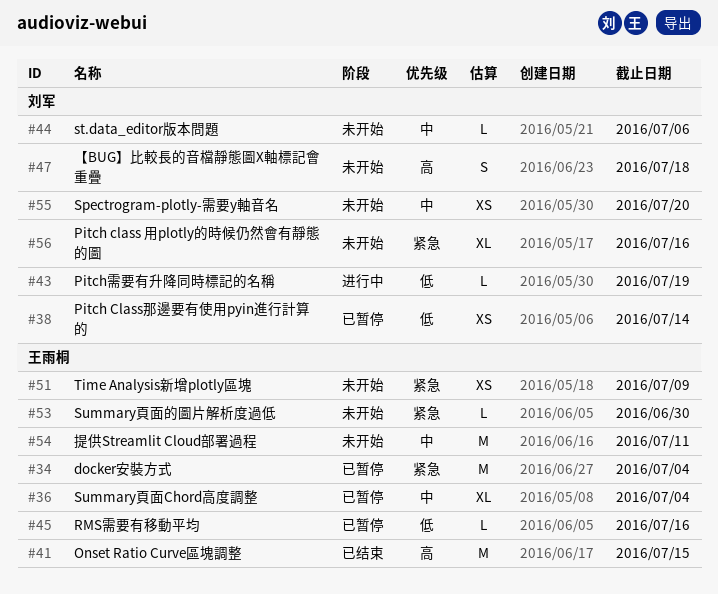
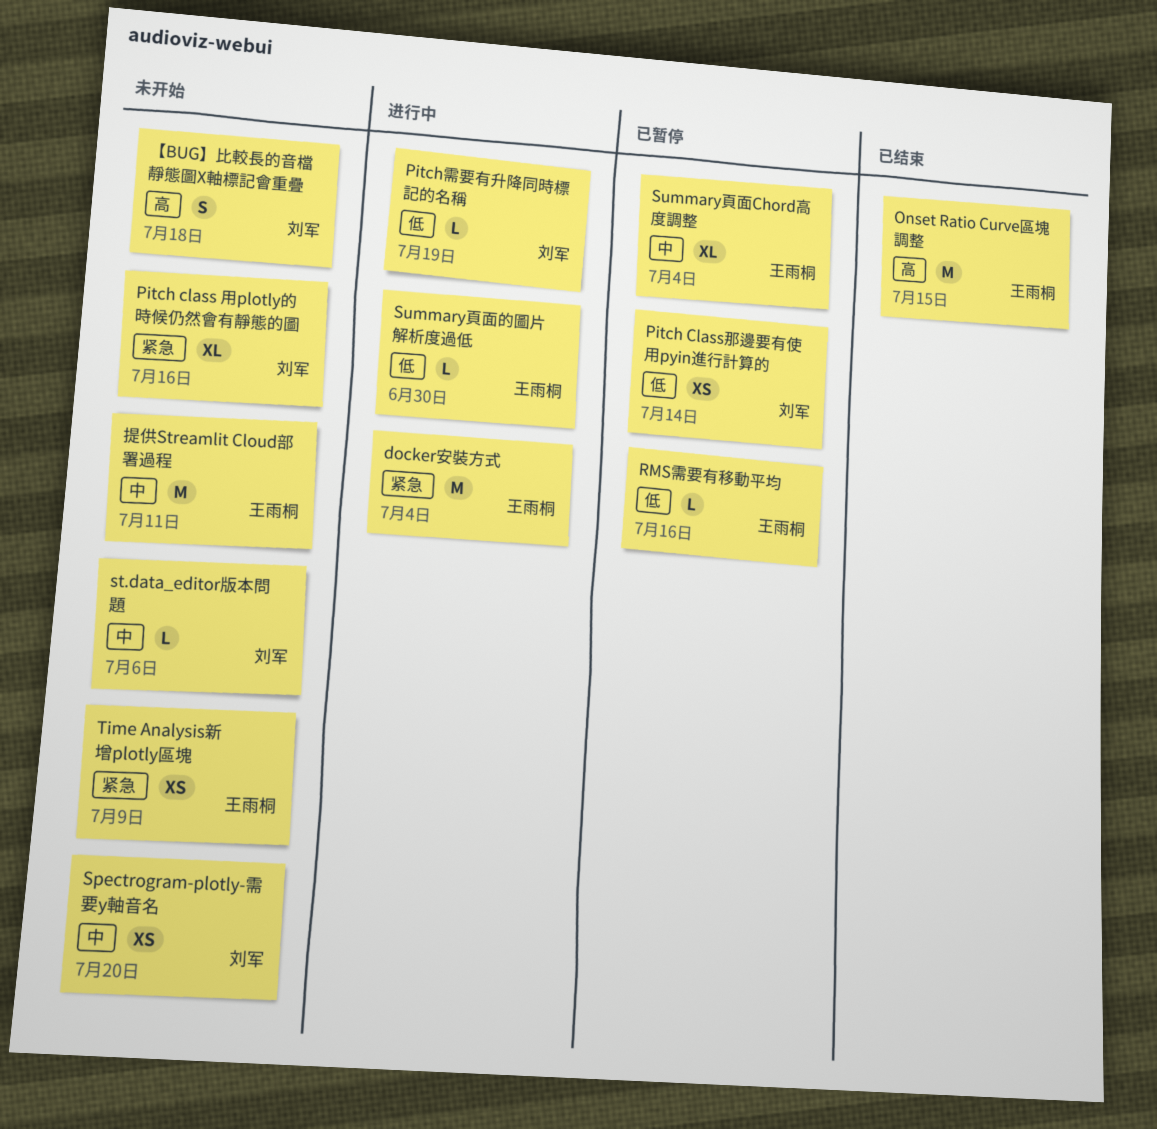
docker安裝方式, status: 已暂停 -> 进行中
Summary頁面的圖片解析度過低, status: 未开始 -> 进行中
Summary頁面的圖片解析度過低, priority: 紧急 -> 低

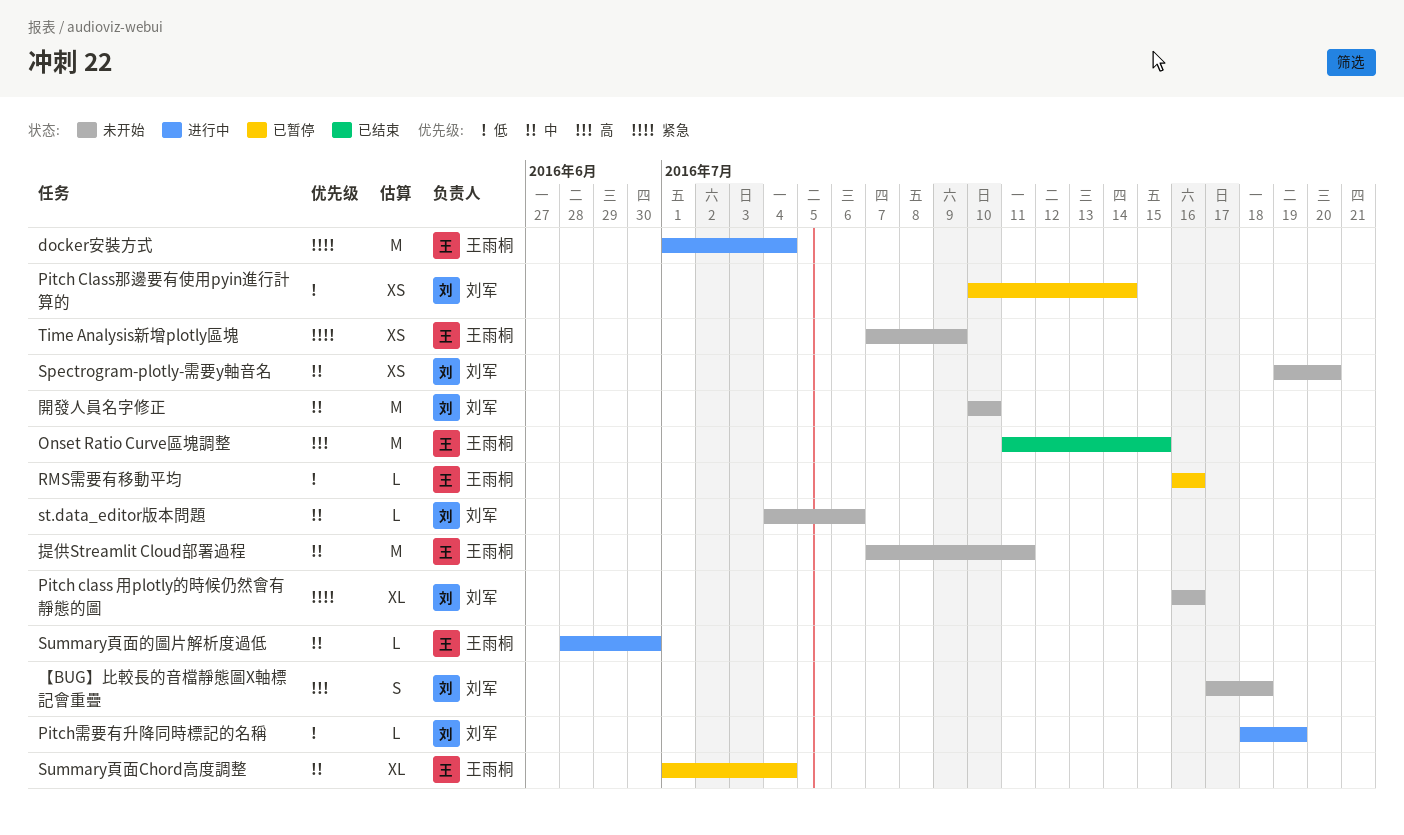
Summary頁面的圖片解析度過低, priority: 低 -> 中
開發人員名字修正: none -> present

